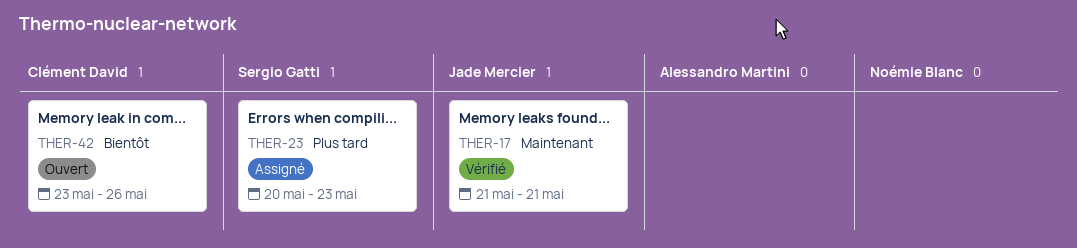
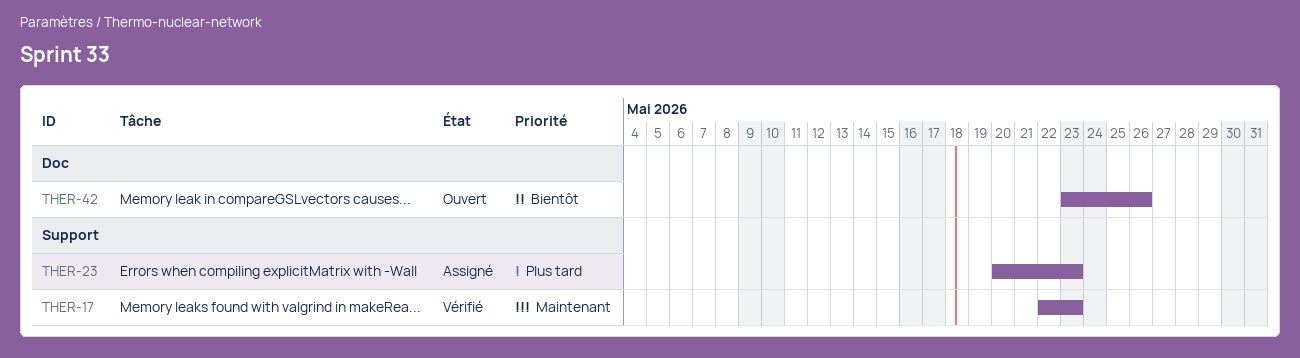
THER-17, start: May 21 -> May 22
THER-17, due: May 21 -> May 23

